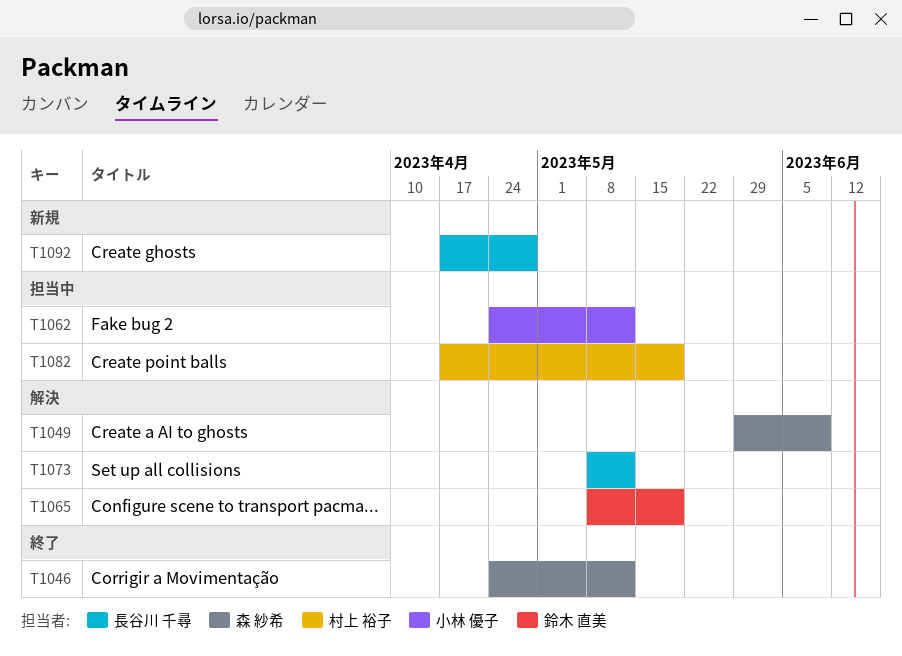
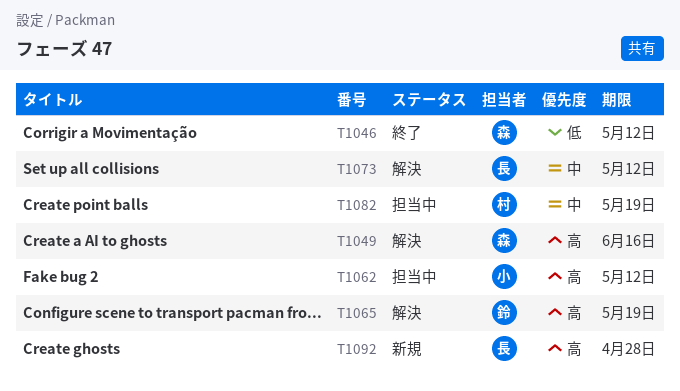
T1049, due: Jun 9 -> Jun 16

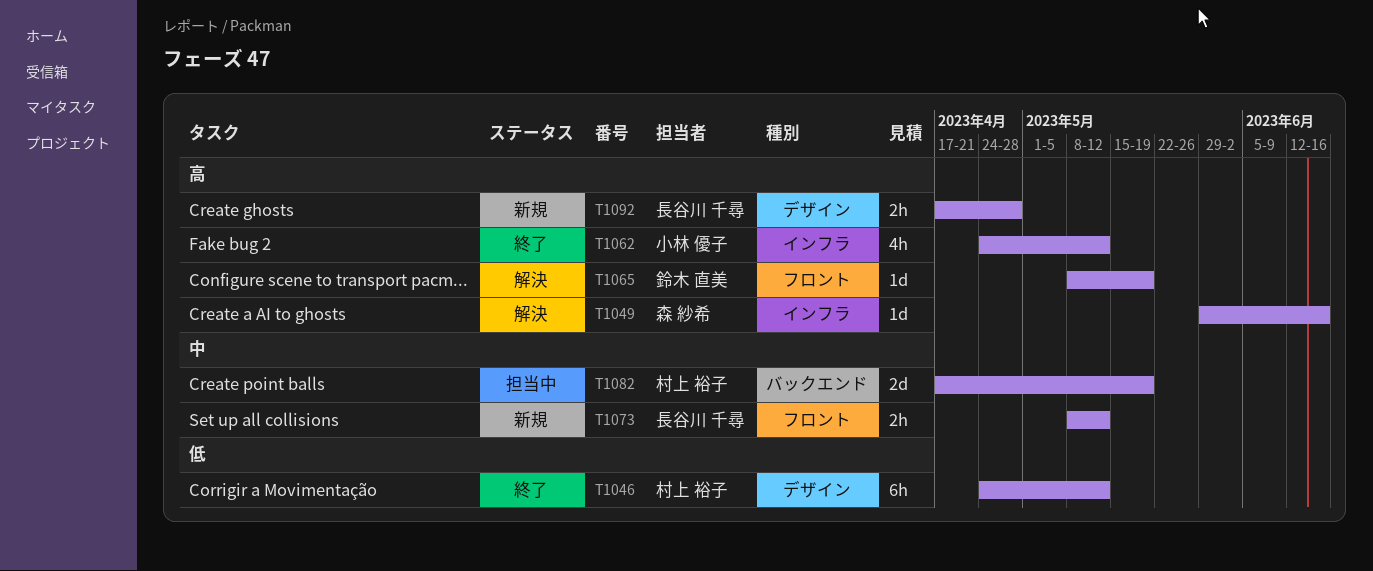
T1046, owner: 森 紗希 -> 村上 裕子
T1062, status: 担当中 -> 終了
T1073, status: 解決 -> 新規

